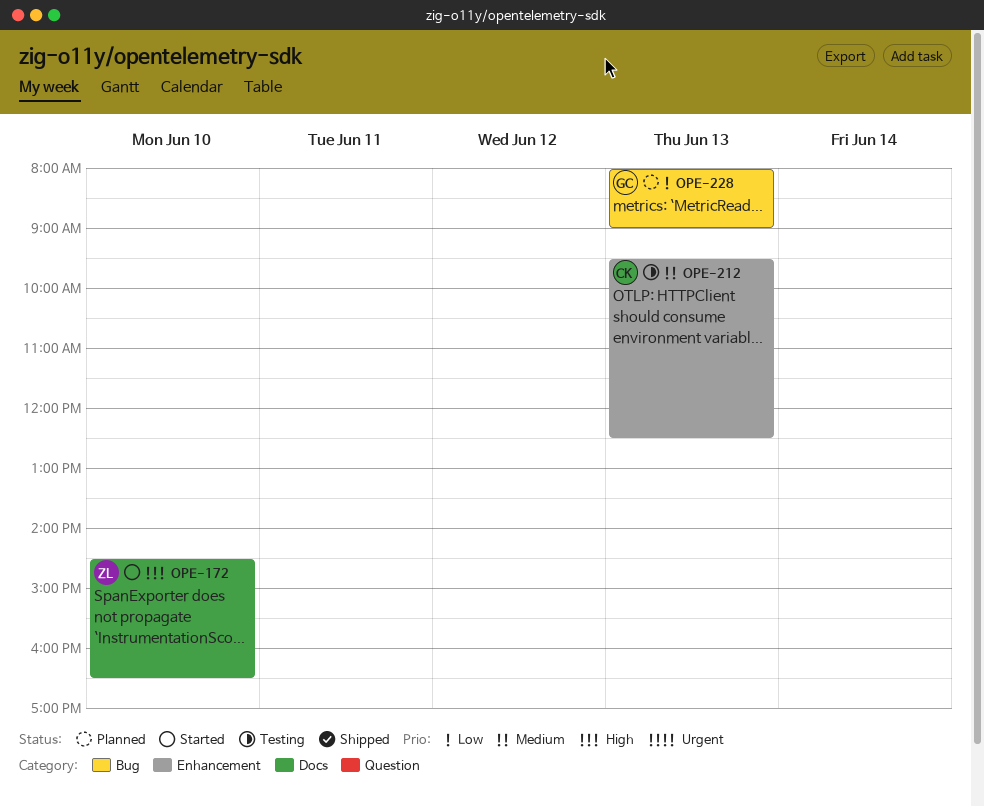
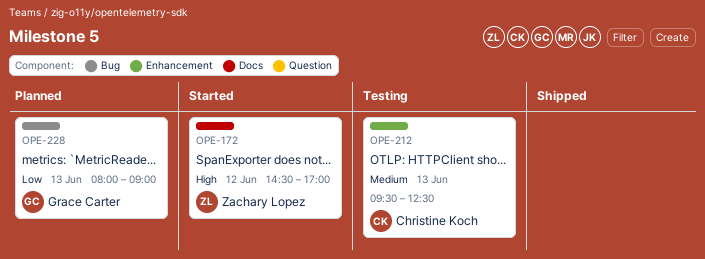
OPE-172, day: Jun 10 -> Jun 12
OPE-172, ends: 16:30 -> 17:00

